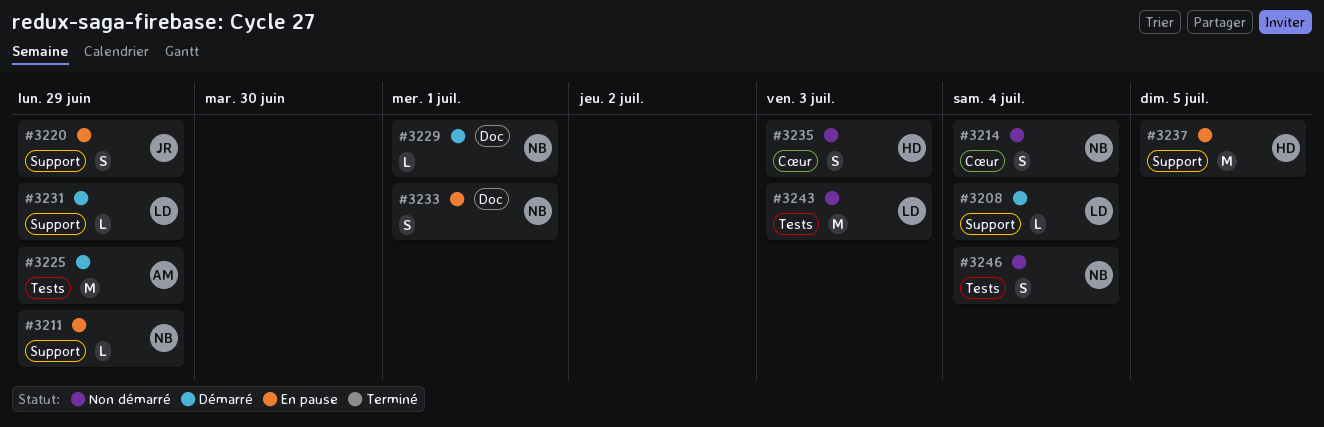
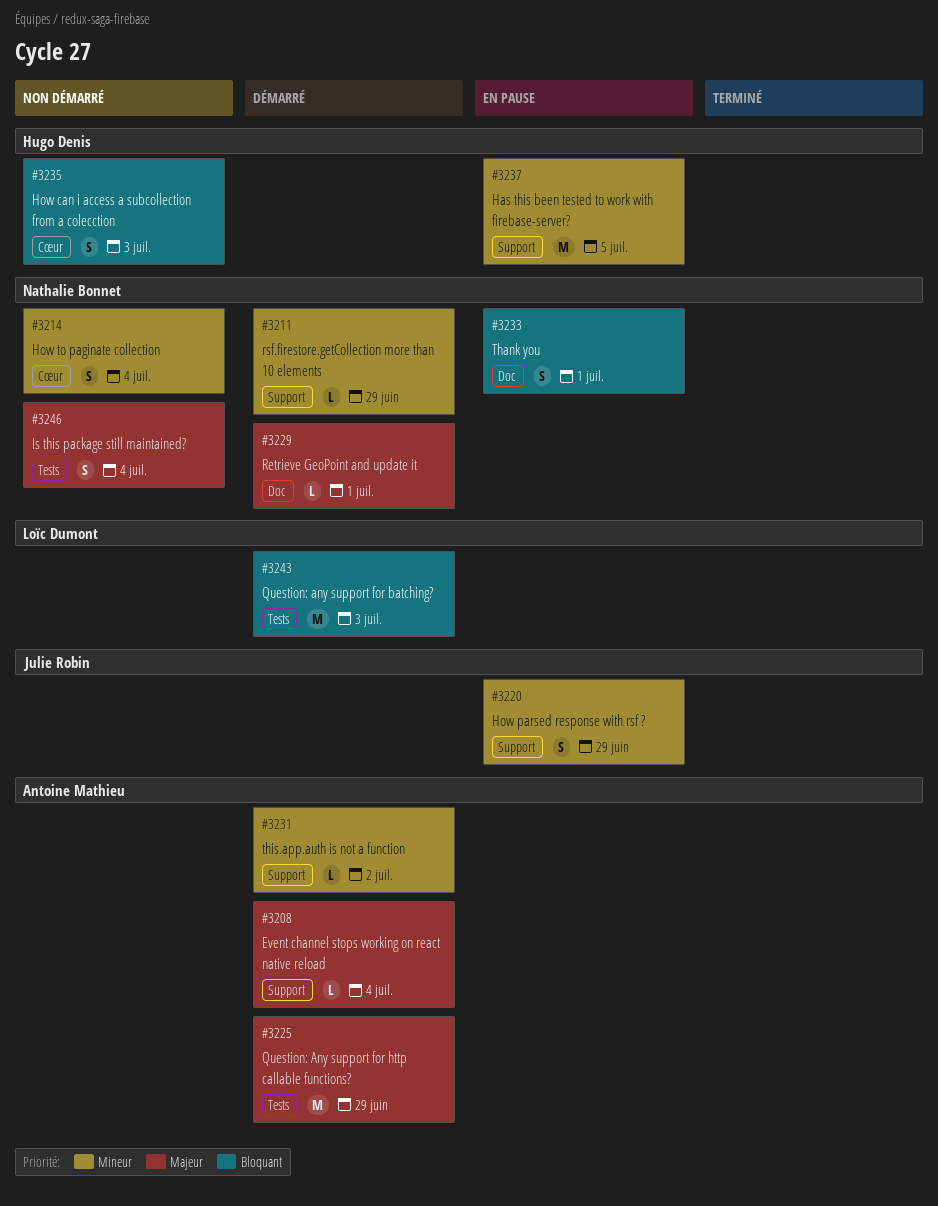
#3208, owner: Loïc Dumont -> Antoine Mathieu
#3211, status: En pause -> Démarré
#3231, owner: Loïc Dumont -> Antoine Mathieu
#3231, due: Jun 29 -> Jul 2
#3243, status: Non démarré -> Démarré

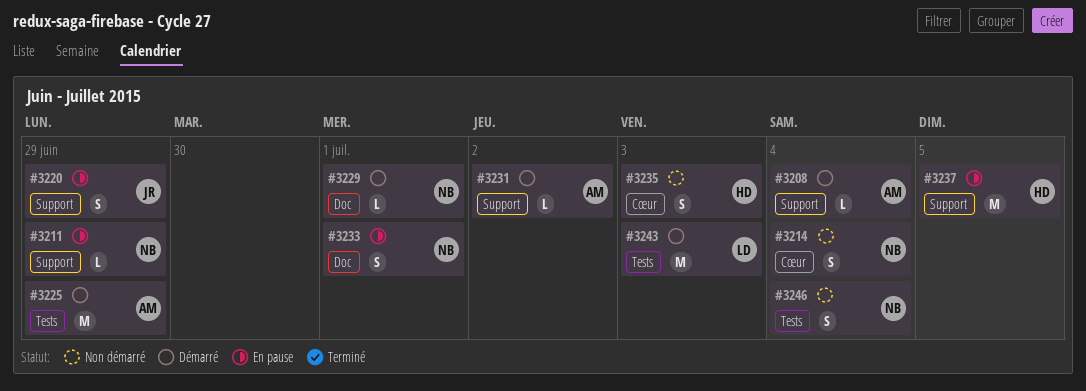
#3211, status: Démarré -> En pause

